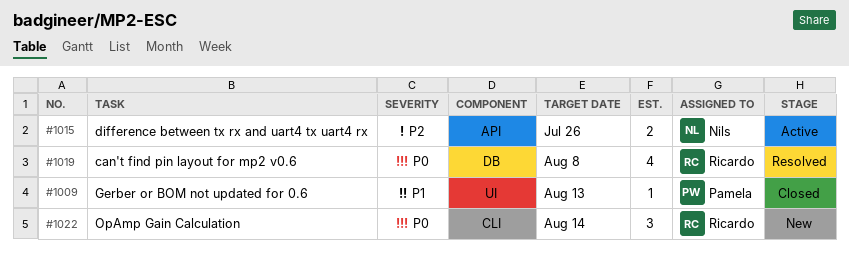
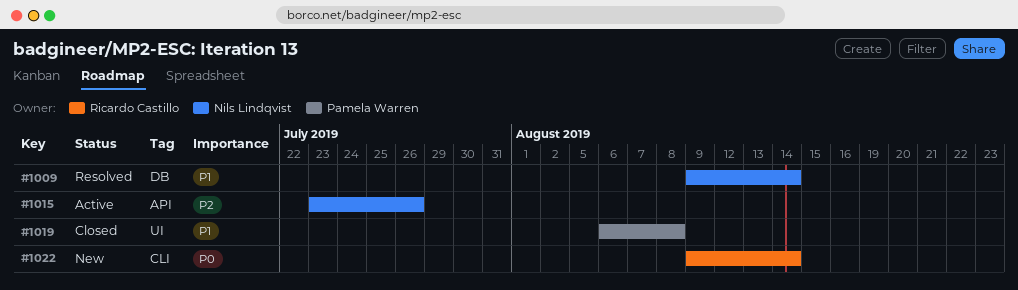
#1009, status: Closed -> Resolved
#1009, owner: Pamela Warren -> Nils Lindqvist
#1009, label: UI -> DB
#1009, due: Aug 13 -> Aug 14
#1019, status: Resolved -> Closed
#1019, owner: Ricardo Castillo -> Pamela Warren
#1019, priority: P0 -> P1
#1019, label: DB -> UI

